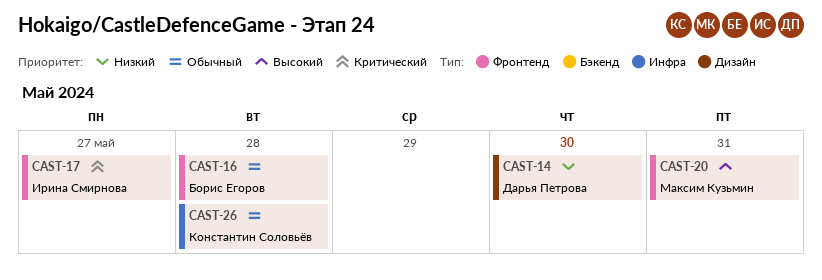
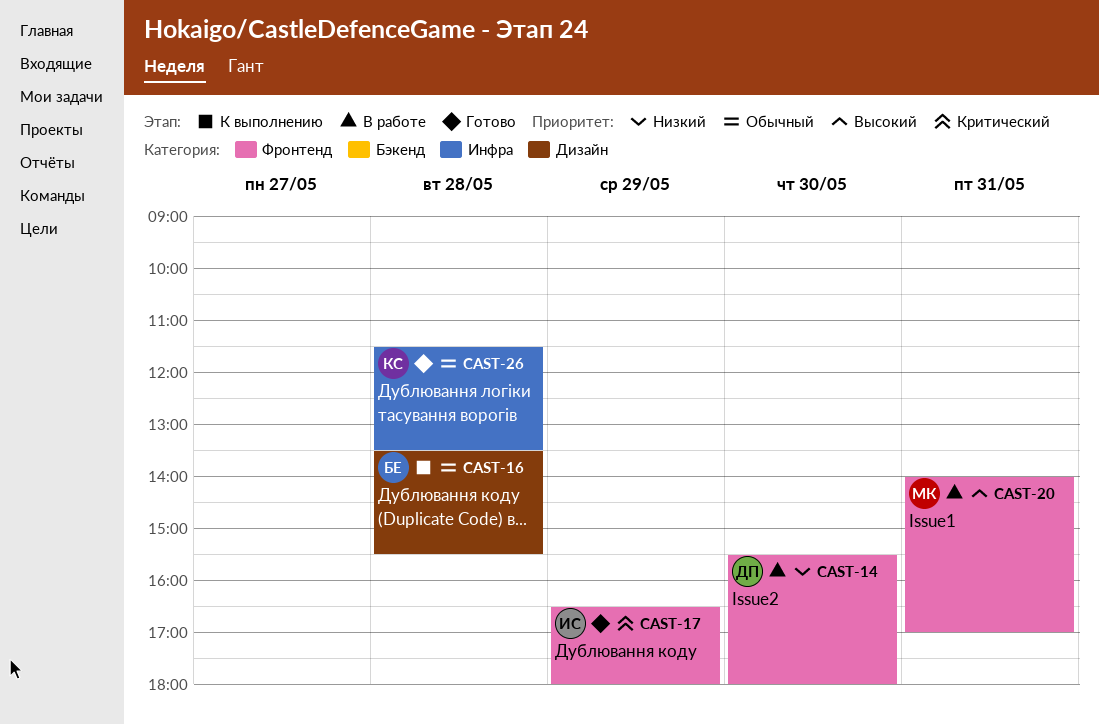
CAST-14, label: Дизайн -> Фронтенд
CAST-16, label: Фронтенд -> Дизайн
CAST-17, day: May 27 -> May 29

